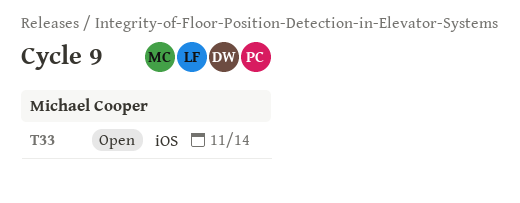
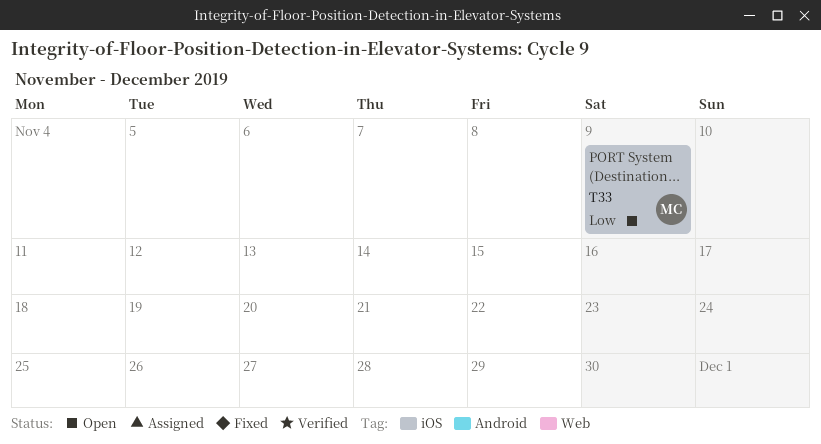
T33, due: Nov 14 -> Nov 9

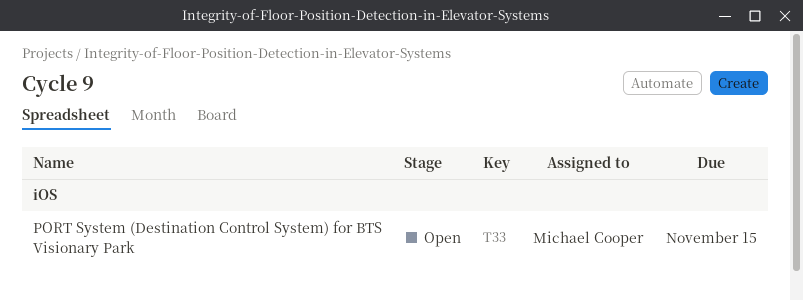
T33, due: Nov 9 -> Nov 15

